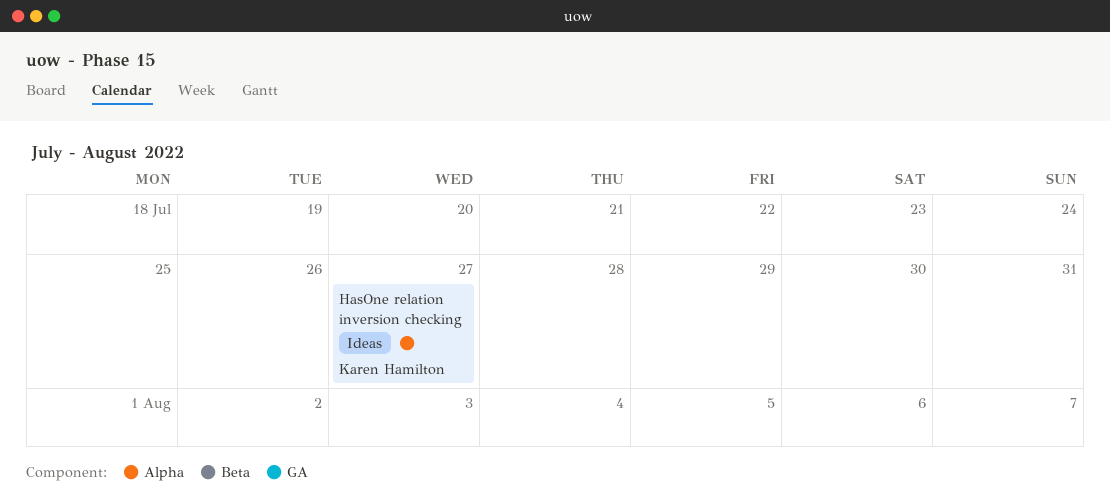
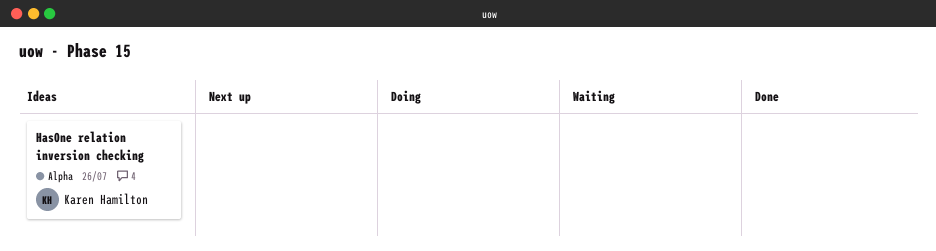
HasOne relation inversion checking, due: Jul 27 -> Jul 26

